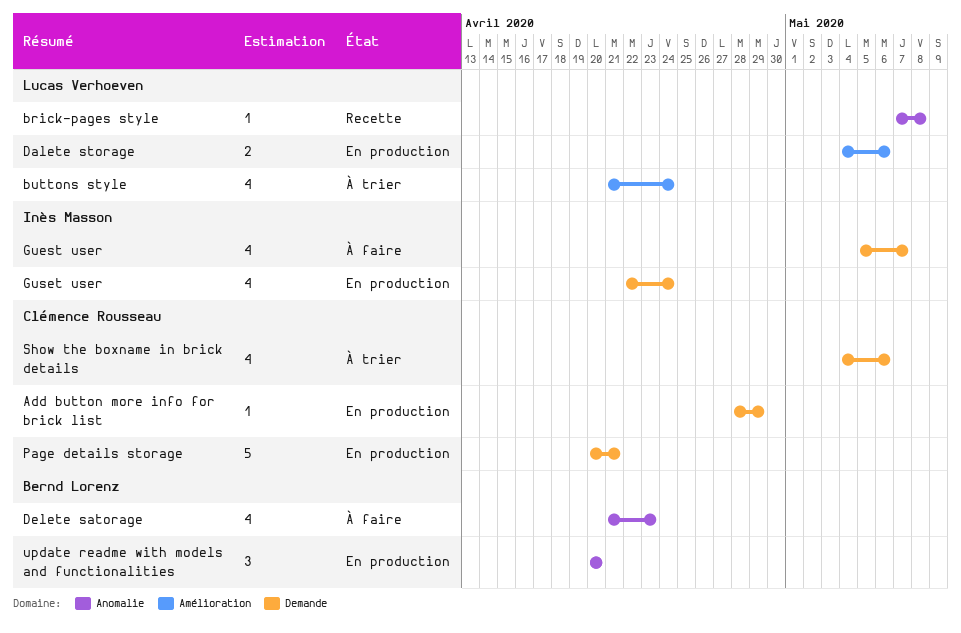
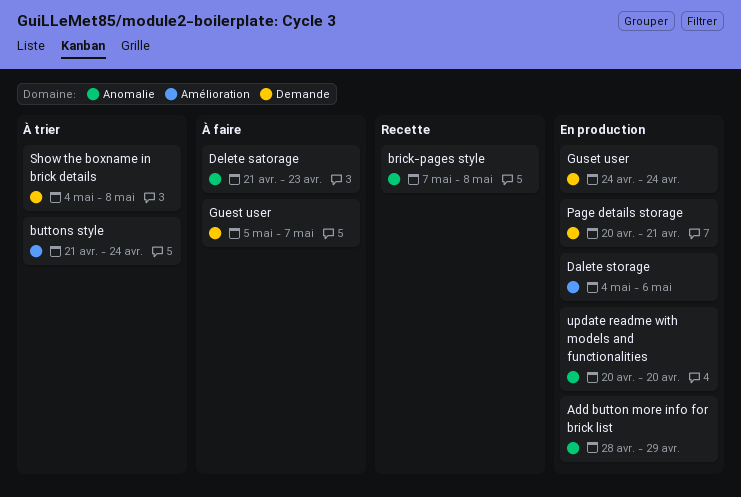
Add button more info for brick list, label: Demande -> Anomalie
Guset user, start: Apr 22 -> Apr 24
Show the boxname in brick details, due: May 6 -> May 8

